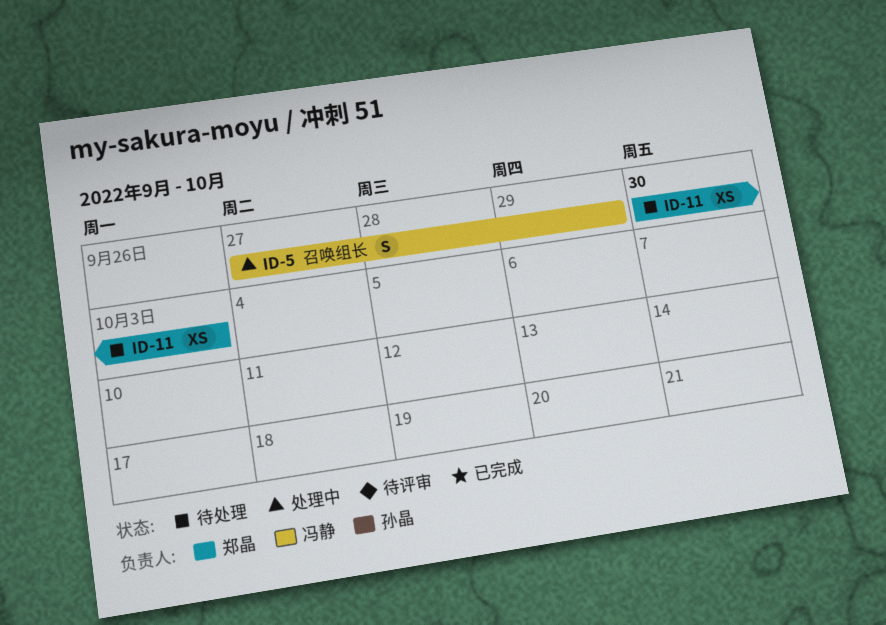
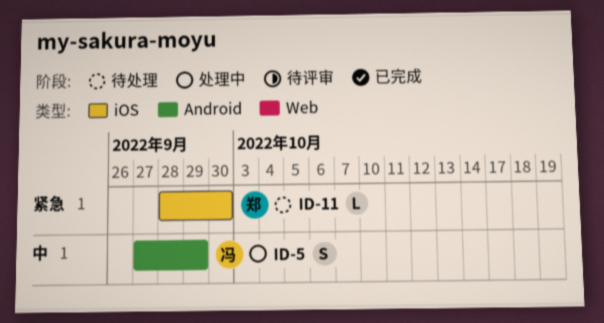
ID-11, estimate: XS -> L
ID-11, start: Sep 30 -> Sep 28
ID-11, due: Oct 3 -> Sep 30

